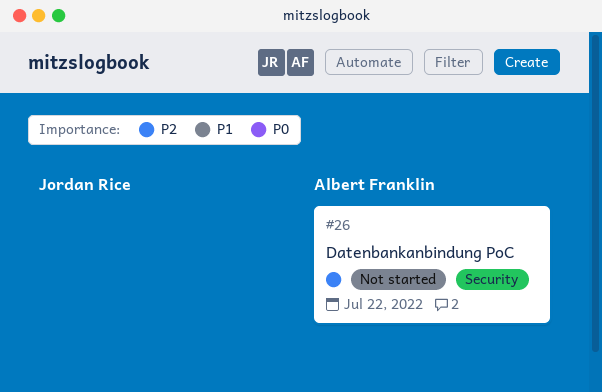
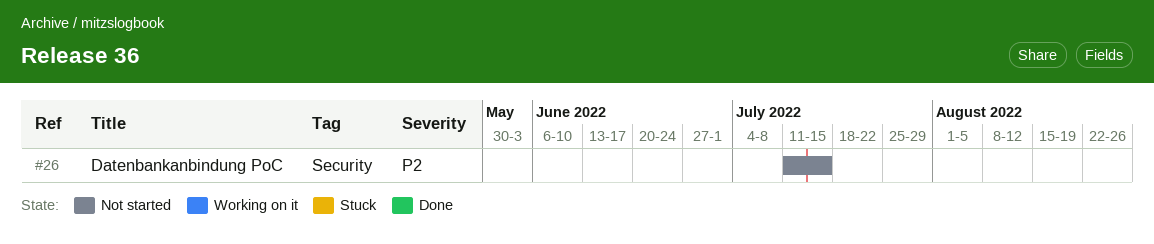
#26, due: Jul 22 -> Jul 15

